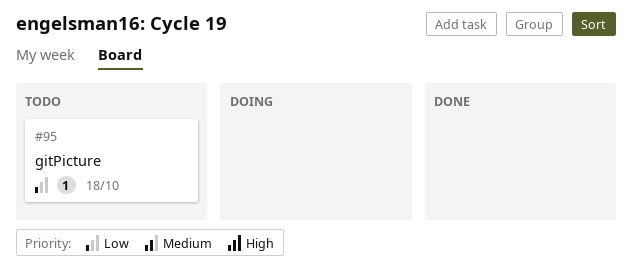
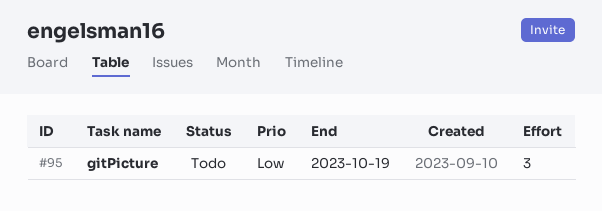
#95, estimate: 1 -> 3
#95, due: Oct 18 -> Oct 19

